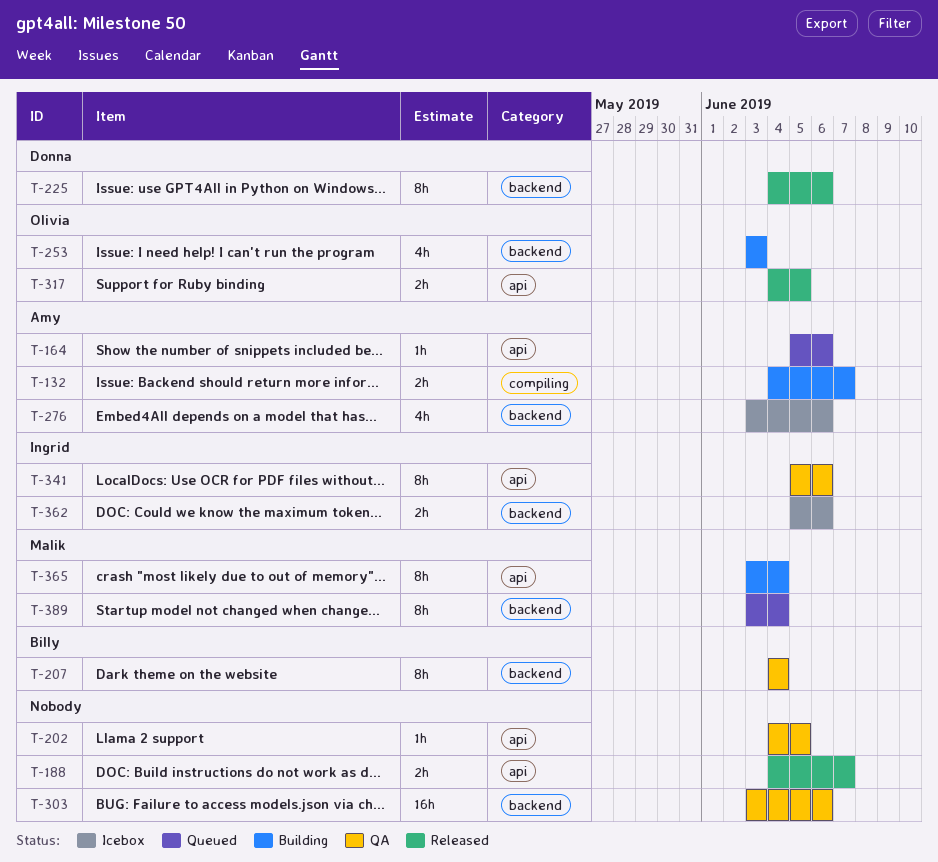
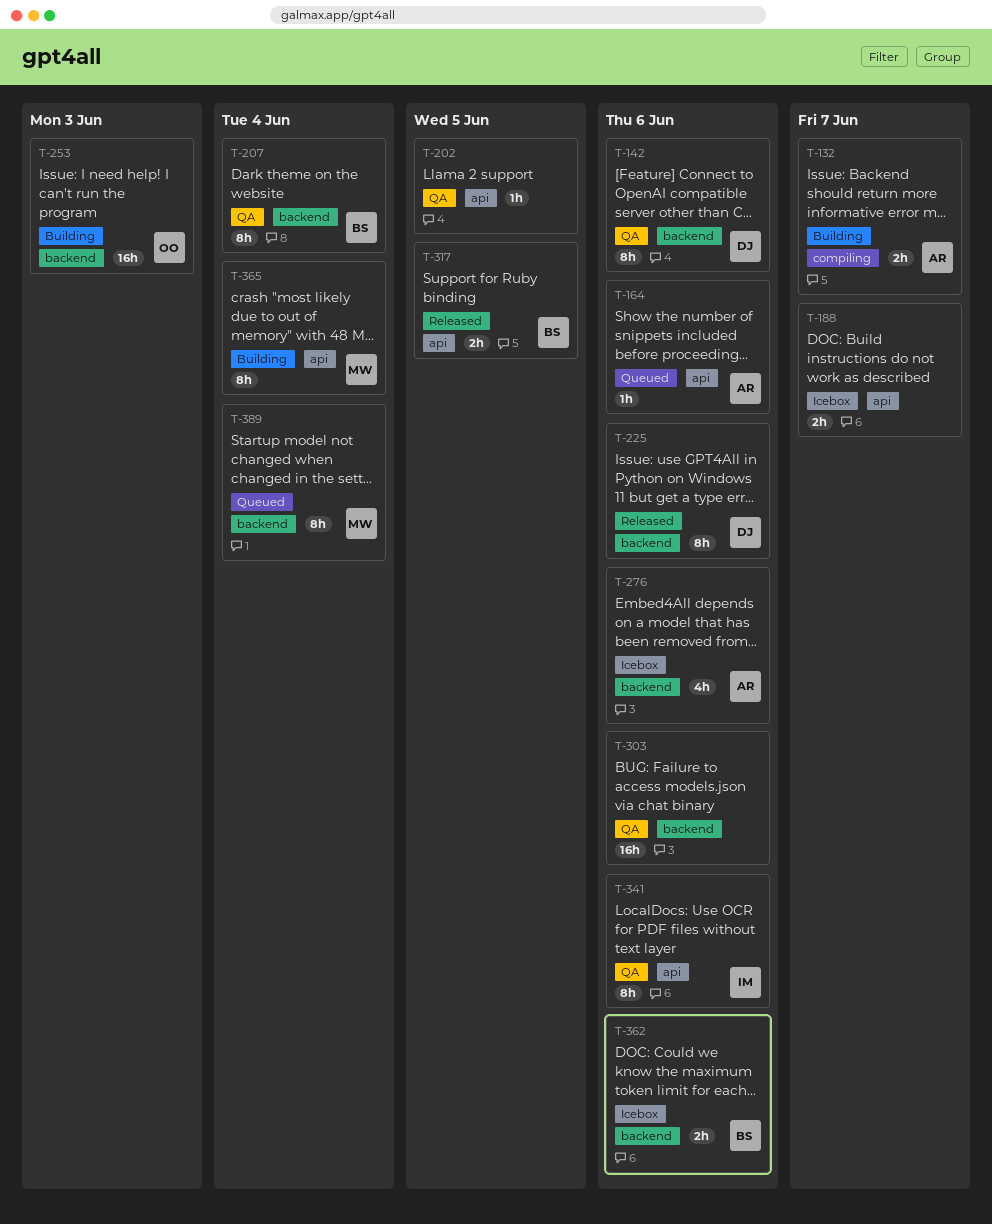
T-142: none -> present
T-188, status: Released -> Icebox
T-253, estimate: 4h -> 16h
T-317, owner: Olivia -> Billy
T-362, owner: Ingrid -> Billy

